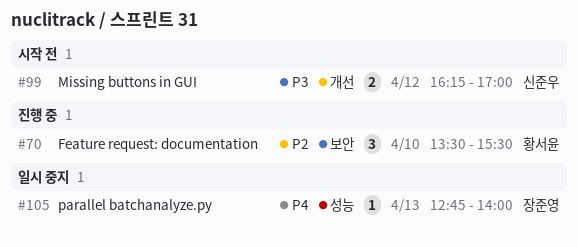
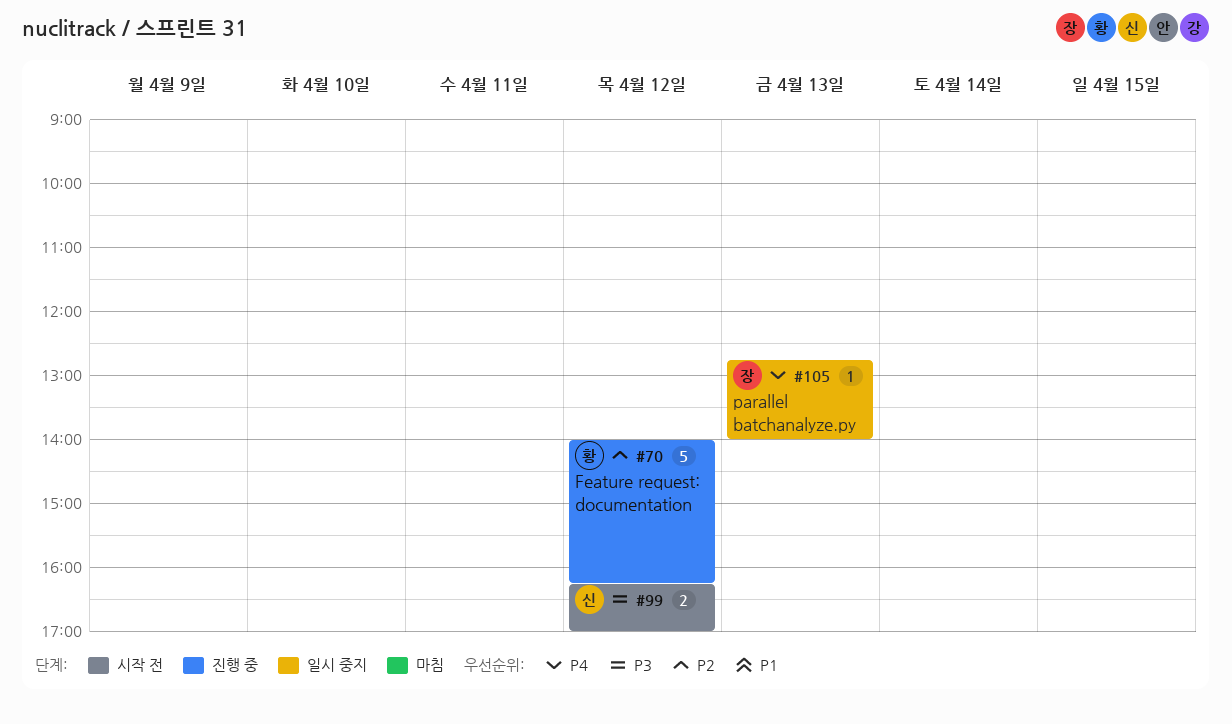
#70, estimate: 3 -> 5
#70, day: Apr 10 -> Apr 12
#70, begins: 13:30 -> 14:00
#70, ends: 15:30 -> 16:15

